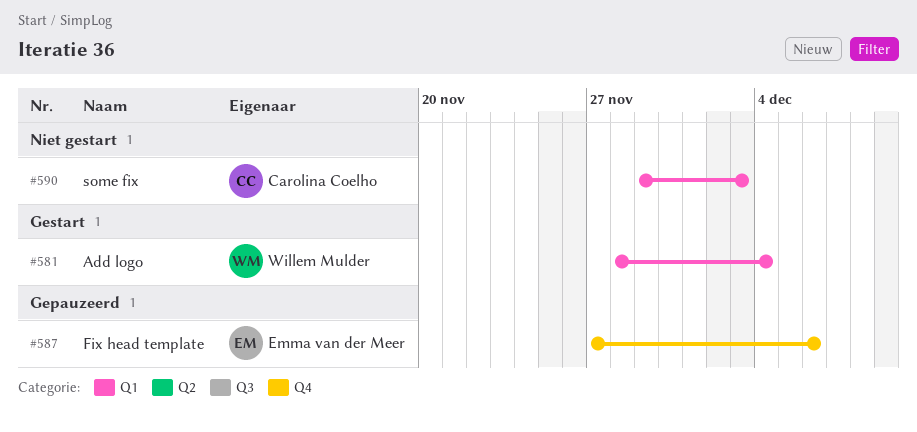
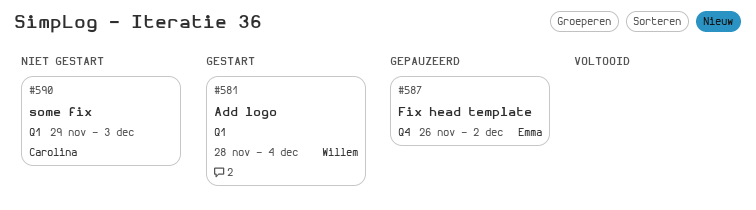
#587, start: Nov 27 -> Nov 26
#587, due: Dec 6 -> Dec 2

